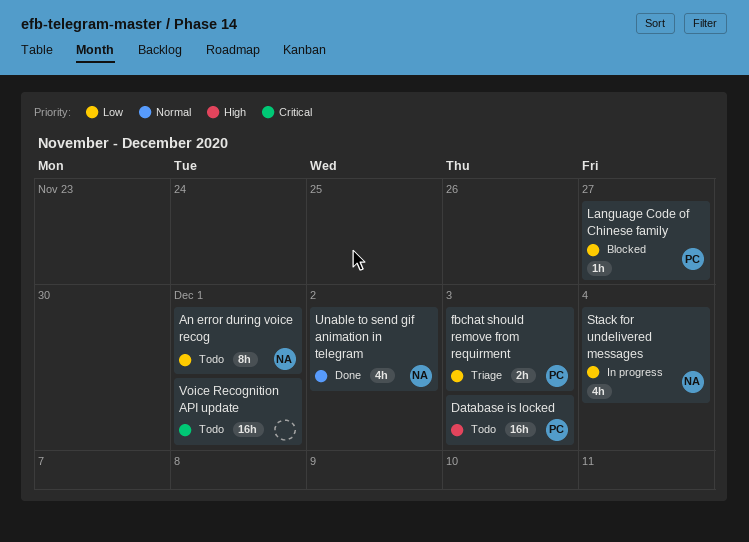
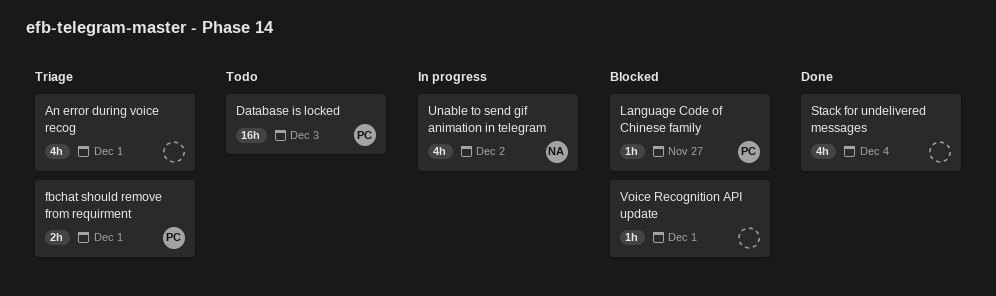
An error during voice recog, status: Todo -> Triage
An error during voice recog, owner: NA -> none
An error during voice recog, estimate: 8h -> 4h
fbchat should remove from requirment, due: Dec 3 -> Dec 1
Stack for undelivered messages, status: In progress -> Done
Stack for undelivered messages, owner: NA -> none
Unable to send gif animation in telegram, status: Done -> In progress
Voice Recognition API update, status: Todo -> Blocked
Voice Recognition API update, estimate: 16h -> 1h

